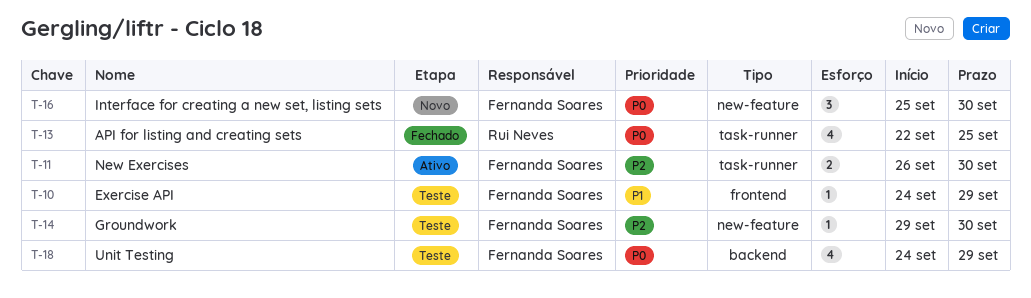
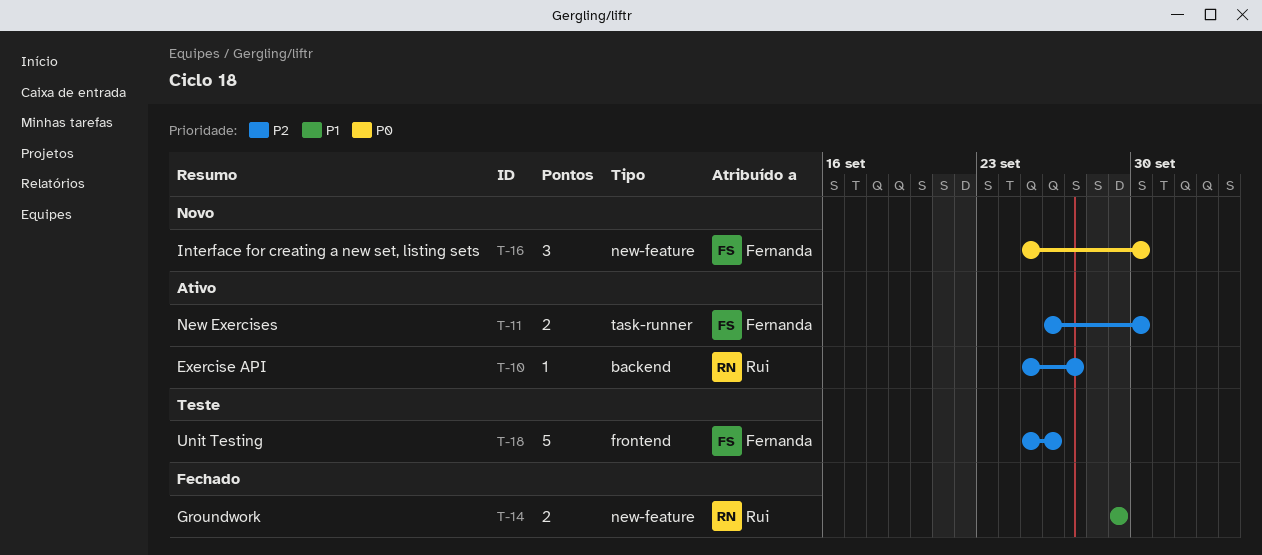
T-10, status: Teste -> Ativo
T-10, owner: Fernanda Soares -> Rui Neves
T-10, priority: P1 -> P2
T-10, label: frontend -> backend
T-10, start: Sep 24 -> Sep 25
T-10, due: Sep 29 -> Sep 27
T-13: present -> none
T-14, status: Teste -> Fechado
T-14, owner: Fernanda Soares -> Rui Neves
T-14, priority: P2 -> P1
T-14, estimate: 1 -> 2
T-14, due: Sep 30 -> Sep 29
T-18, priority: P0 -> P2
T-18, label: backend -> frontend
T-18, estimate: 4 -> 5
T-18, start: Sep 24 -> Sep 25
T-18, due: Sep 29 -> Sep 26

